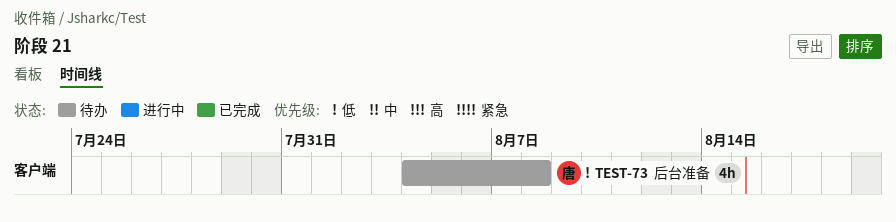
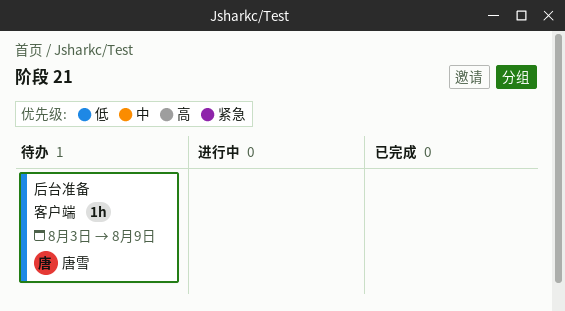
后台准备, estimate: 4h -> 1h
后台准备, start: Aug 4 -> Aug 3
后台准备, due: Aug 8 -> Aug 9

